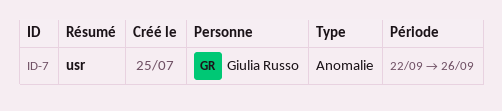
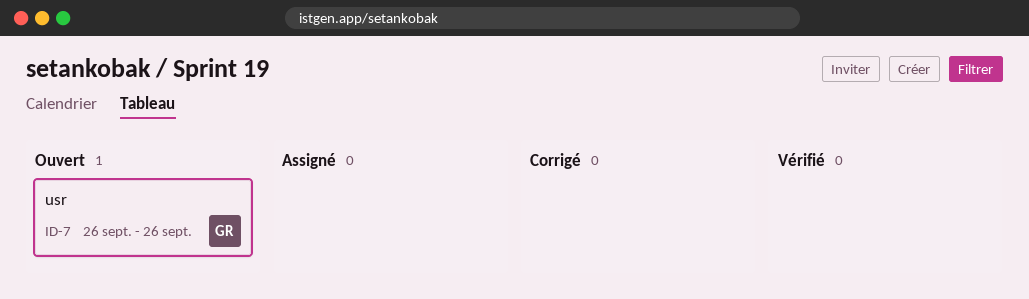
ID-7, start: Sep 22 -> Sep 26

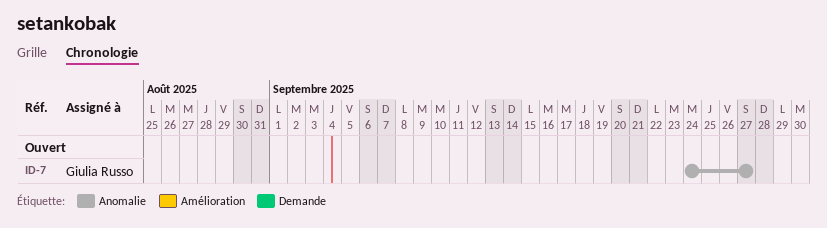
ID-7, start: Sep 26 -> Sep 24
ID-7, due: Sep 26 -> Sep 27

